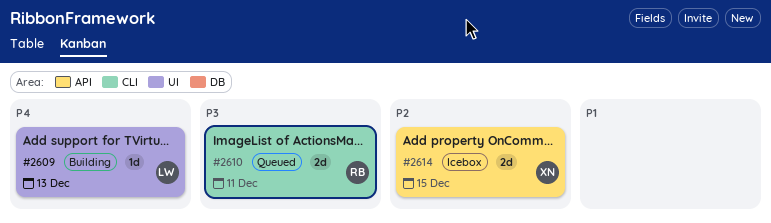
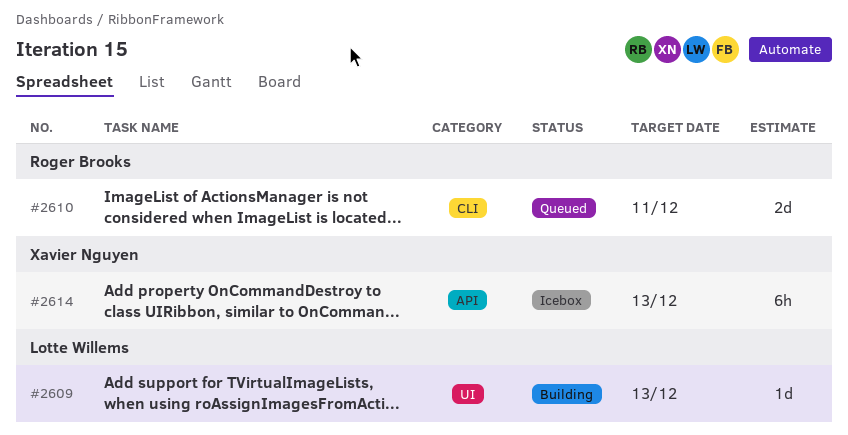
#2614, estimate: 2d -> 6h
#2614, due: Dec 15 -> Dec 13

